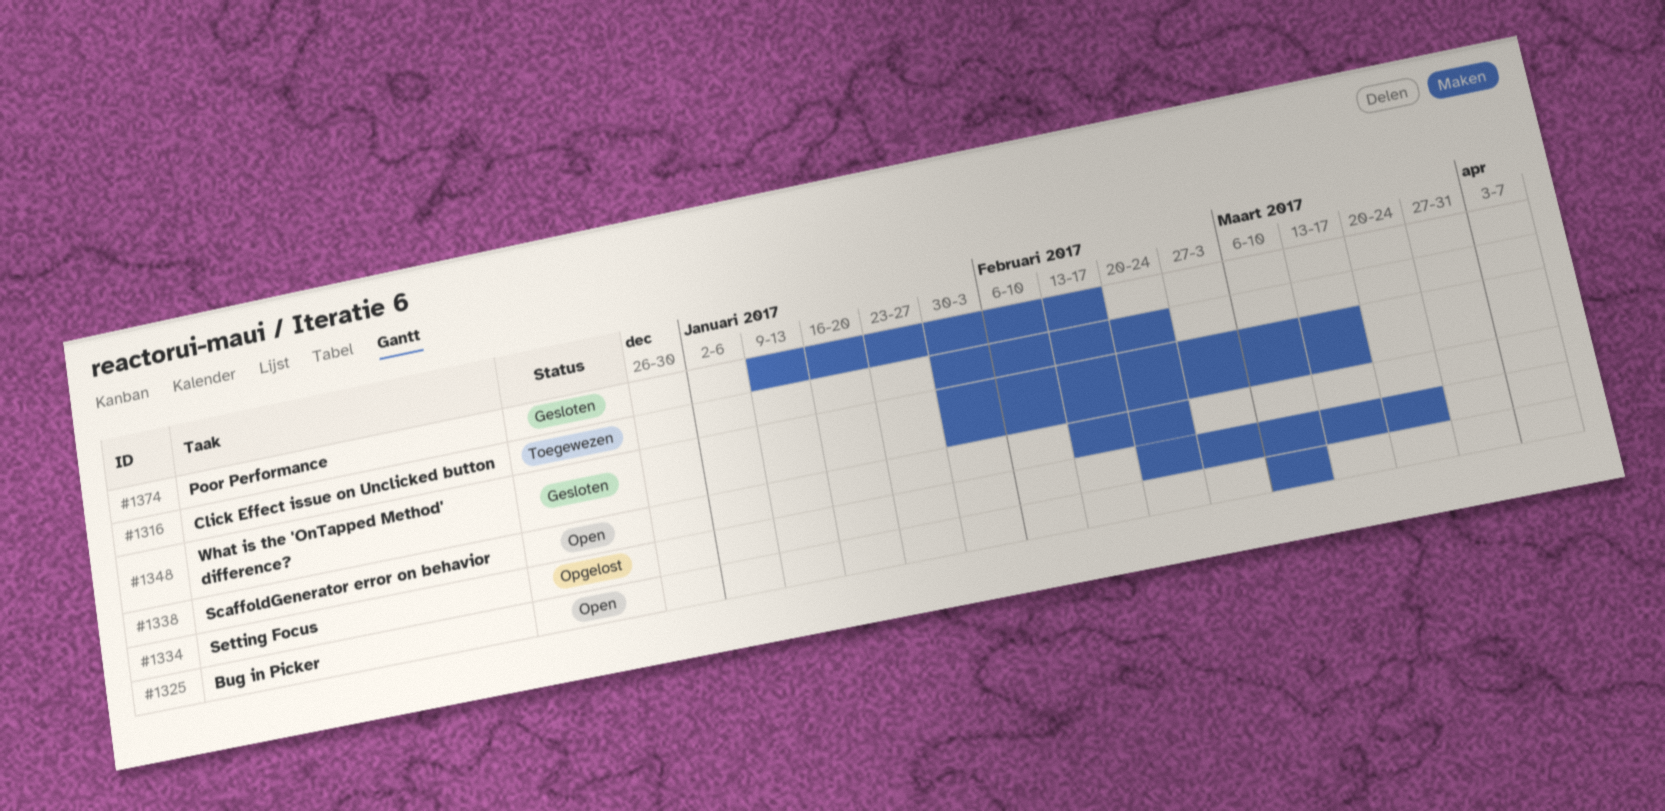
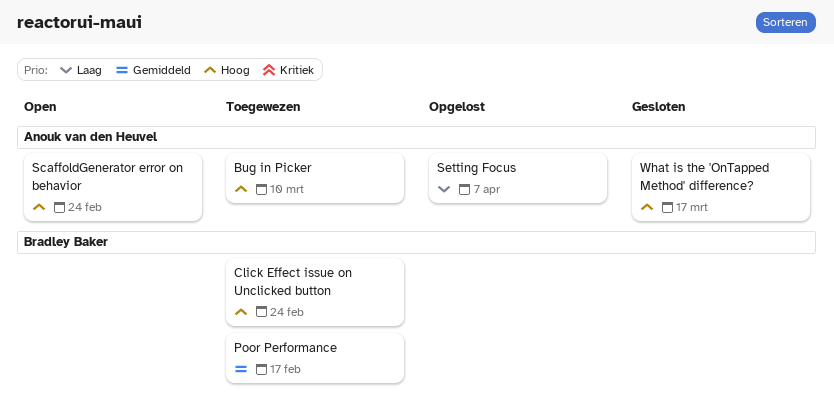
Bug in Picker, status: Open -> Toegewezen
Poor Performance, status: Gesloten -> Toegewezen
Setting Focus, due: Mar 24 -> Apr 7

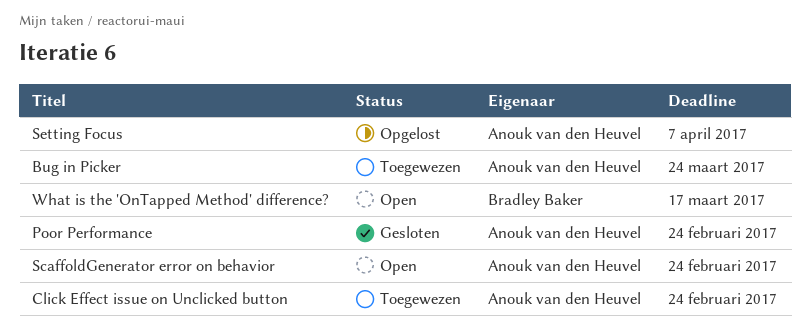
Bug in Picker, due: Mar 10 -> Mar 24
Click Effect issue on Unclicked button, owner: Bradley Baker -> Anouk van den Heuvel
Poor Performance, status: Toegewezen -> Gesloten
Poor Performance, owner: Bradley Baker -> Anouk van den Heuvel
Poor Performance, due: Feb 17 -> Feb 24
What is the 'OnTapped Method' difference?, status: Gesloten -> Open
What is the 'OnTapped Method' difference?, owner: Anouk van den Heuvel -> Bradley Baker

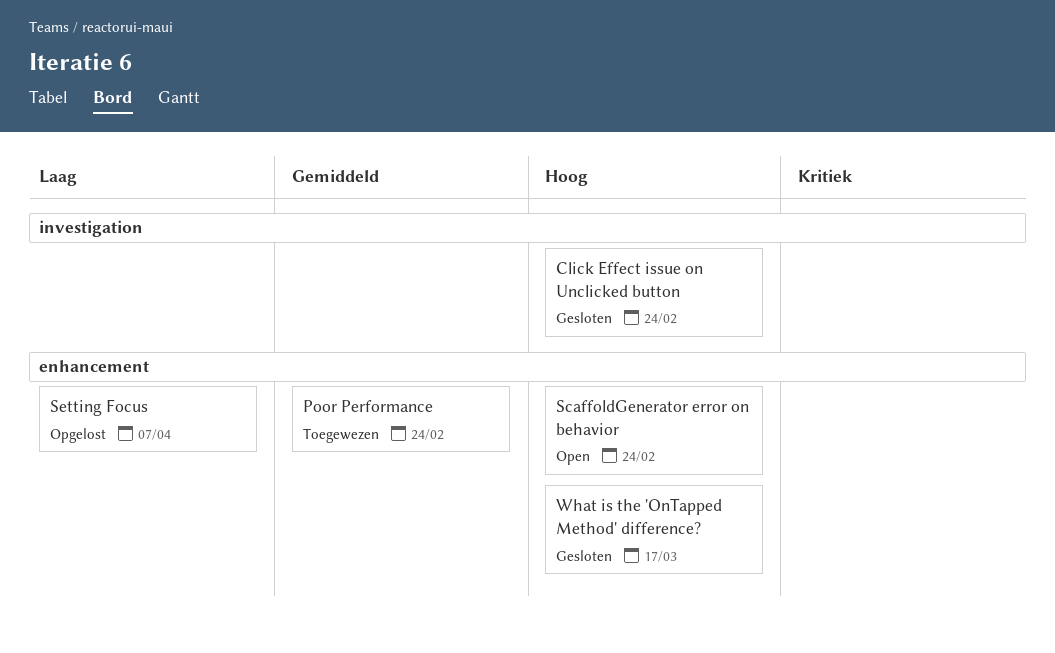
Bug in Picker: present -> none
Click Effect issue on Unclicked button, status: Toegewezen -> Gesloten
Poor Performance, status: Gesloten -> Toegewezen
What is the 'OnTapped Method' difference?, status: Open -> Gesloten

